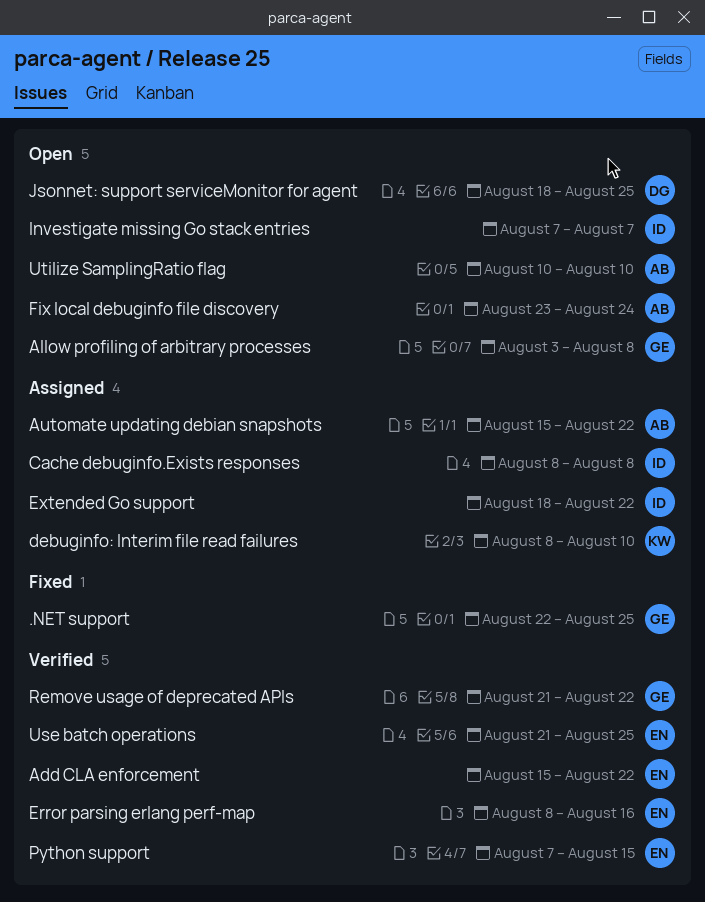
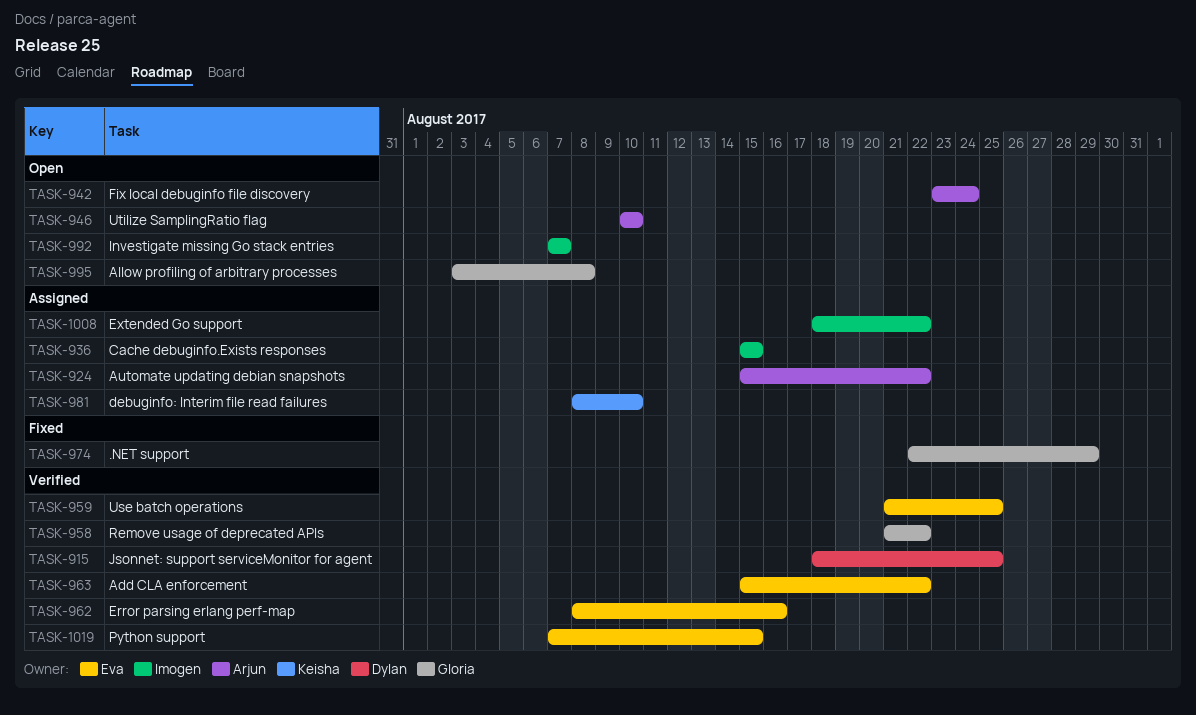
.NET support, due: Aug 25 -> Aug 29
Cache debuginfo.Exists responses, start: Aug 8 -> Aug 15
Cache debuginfo.Exists responses, due: Aug 8 -> Aug 15
Jsonnet: support serviceMonitor for agent, status: Open -> Verified

